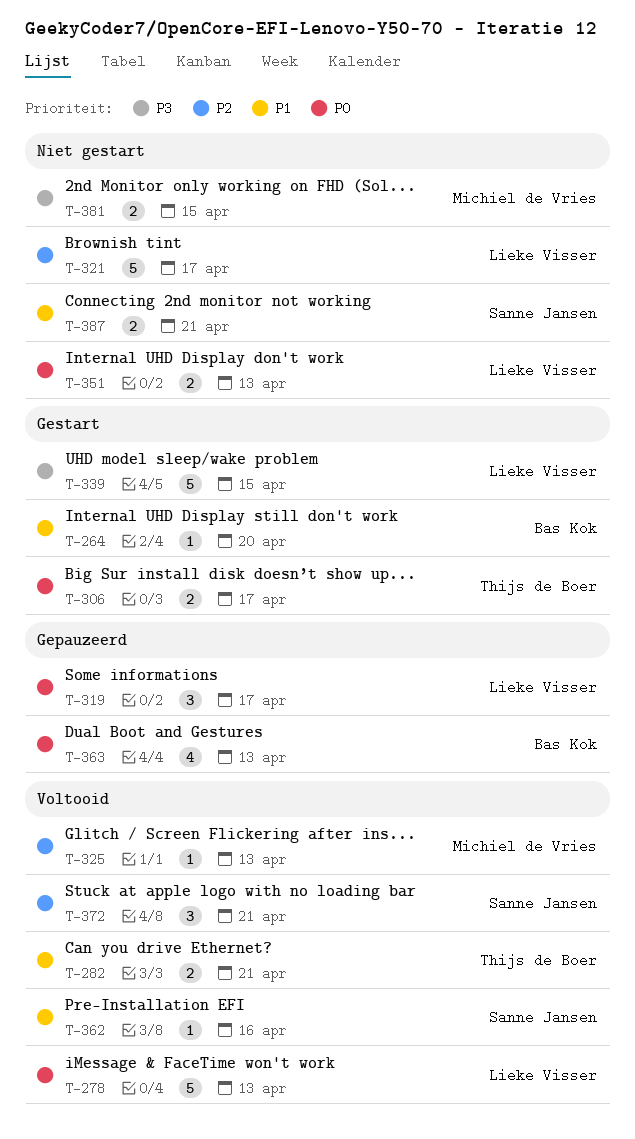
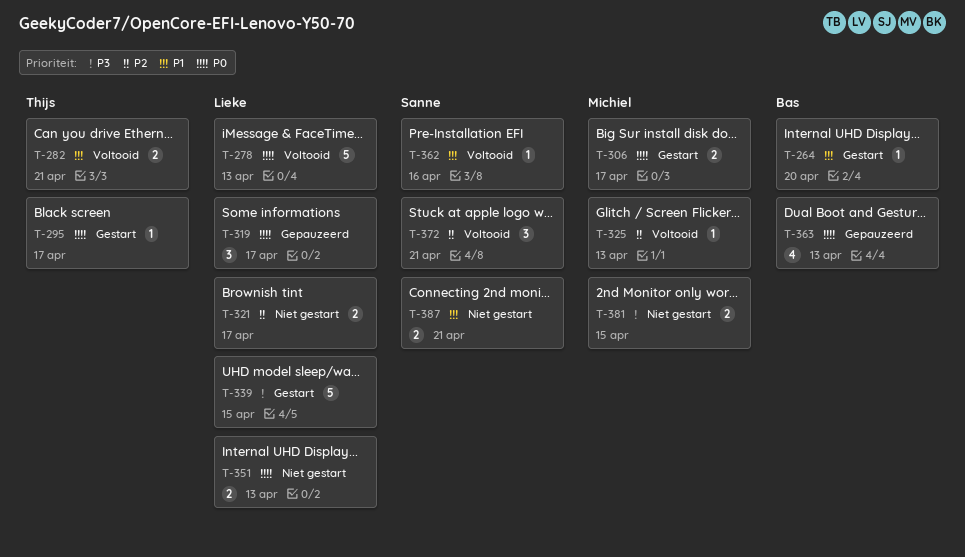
T-295: none -> present
T-306, owner: Thijs de Boer -> Michiel de Vries
T-321, estimate: 5 -> 2

